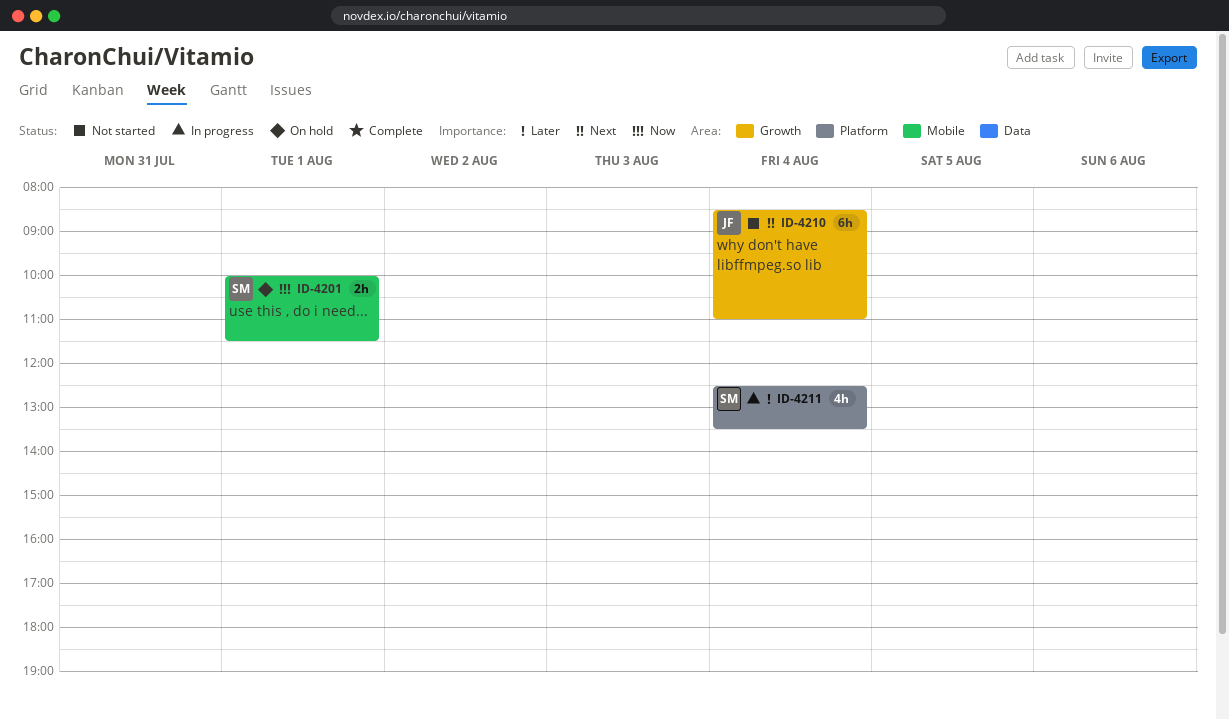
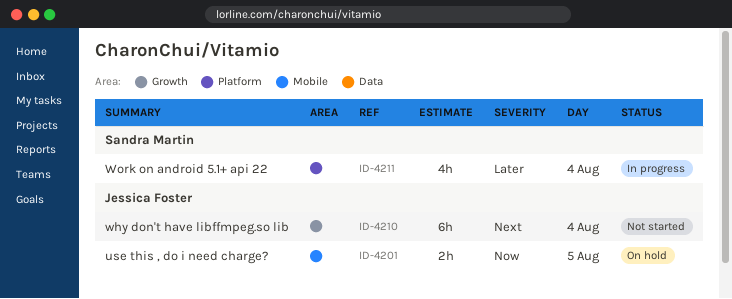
ID-4201, owner: Sandra Martin -> Jessica Foster
ID-4201, day: Aug 1 -> Aug 5

